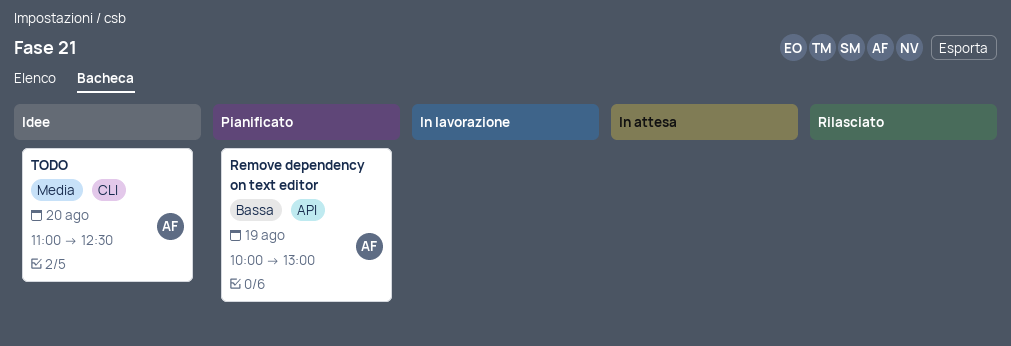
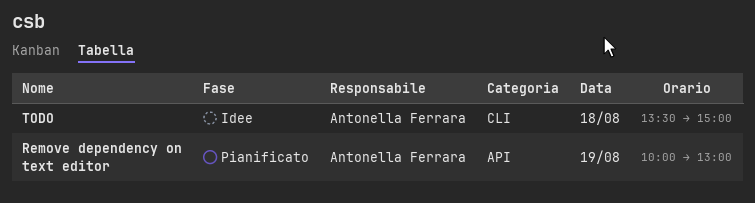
TODO, day: Aug 20 -> Aug 18
TODO, begins: 11:00 -> 13:30
TODO, ends: 12:30 -> 15:00

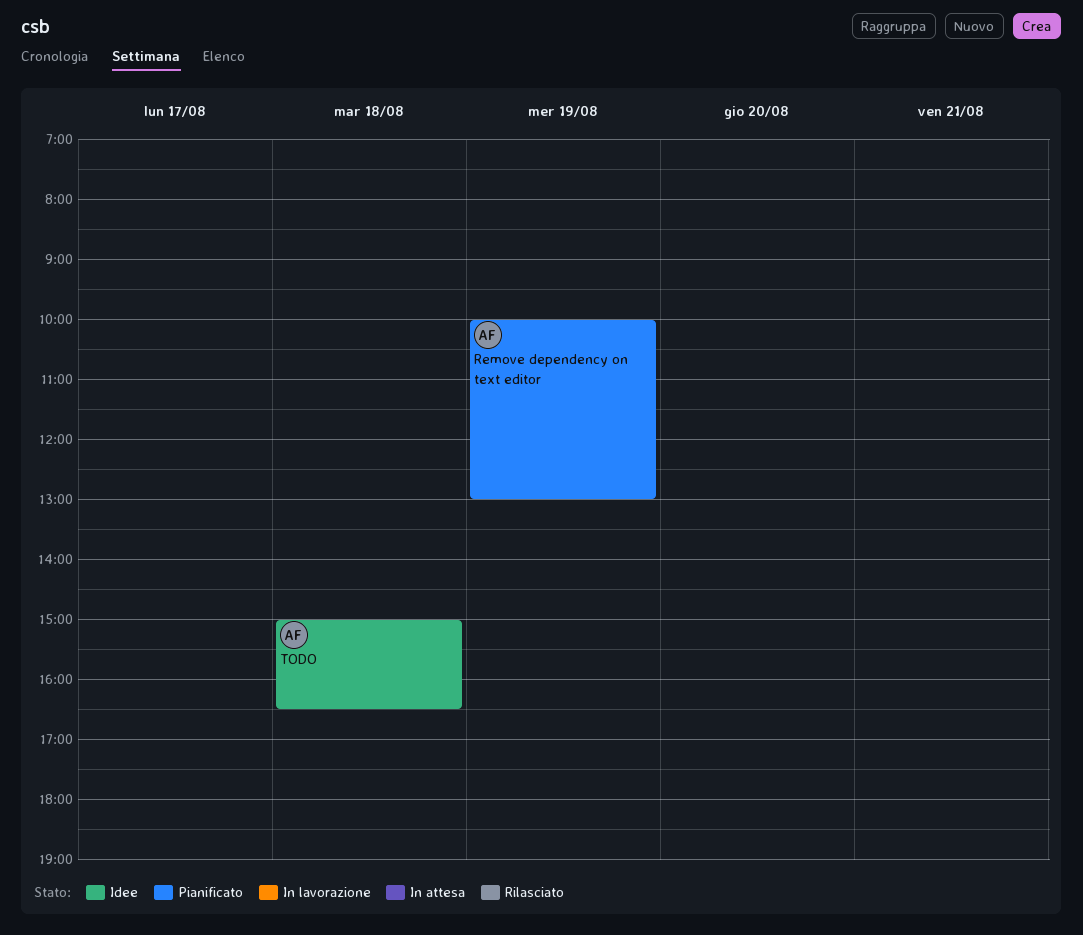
TODO, begins: 13:30 -> 15:00
TODO, ends: 15:00 -> 16:30

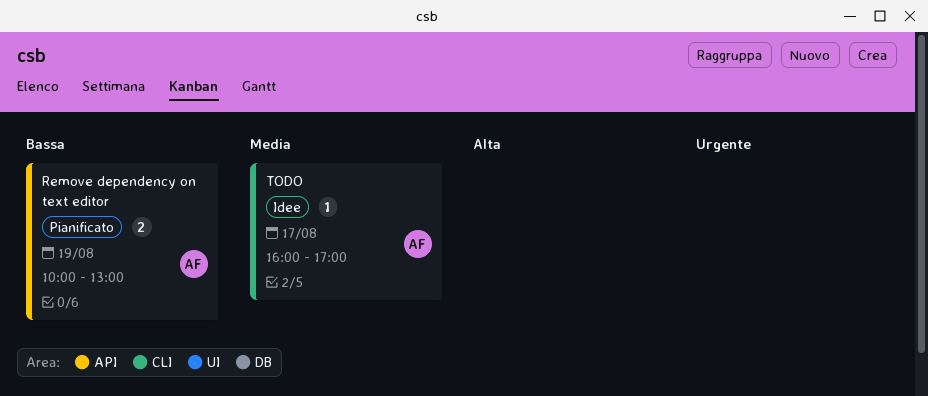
TODO, day: Aug 18 -> Aug 17
TODO, begins: 15:00 -> 16:00
TODO, ends: 16:30 -> 17:00

